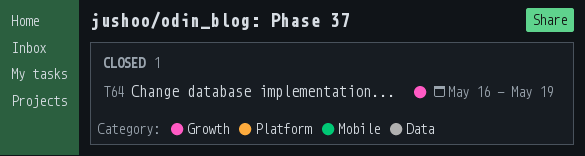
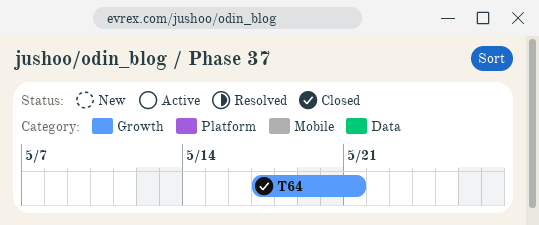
T64, start: May 16 -> May 17
T64, due: May 19 -> May 21

